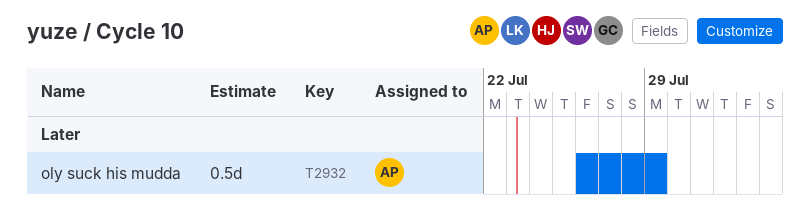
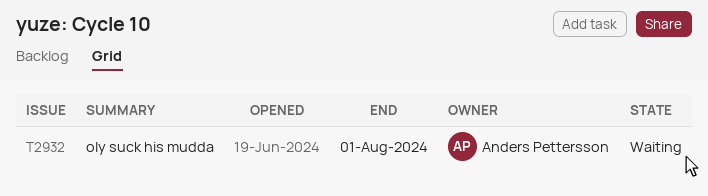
T2932, due: Jul 29 -> Aug 1

